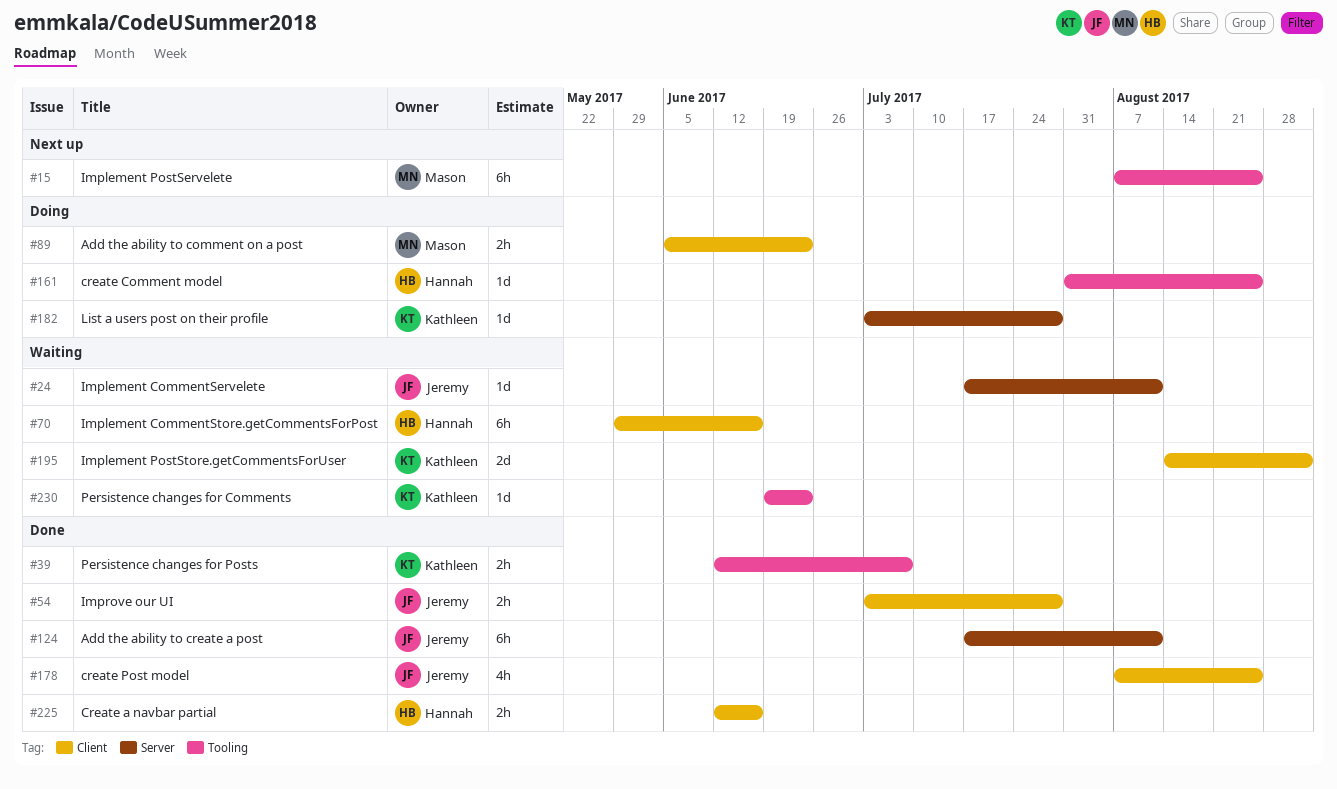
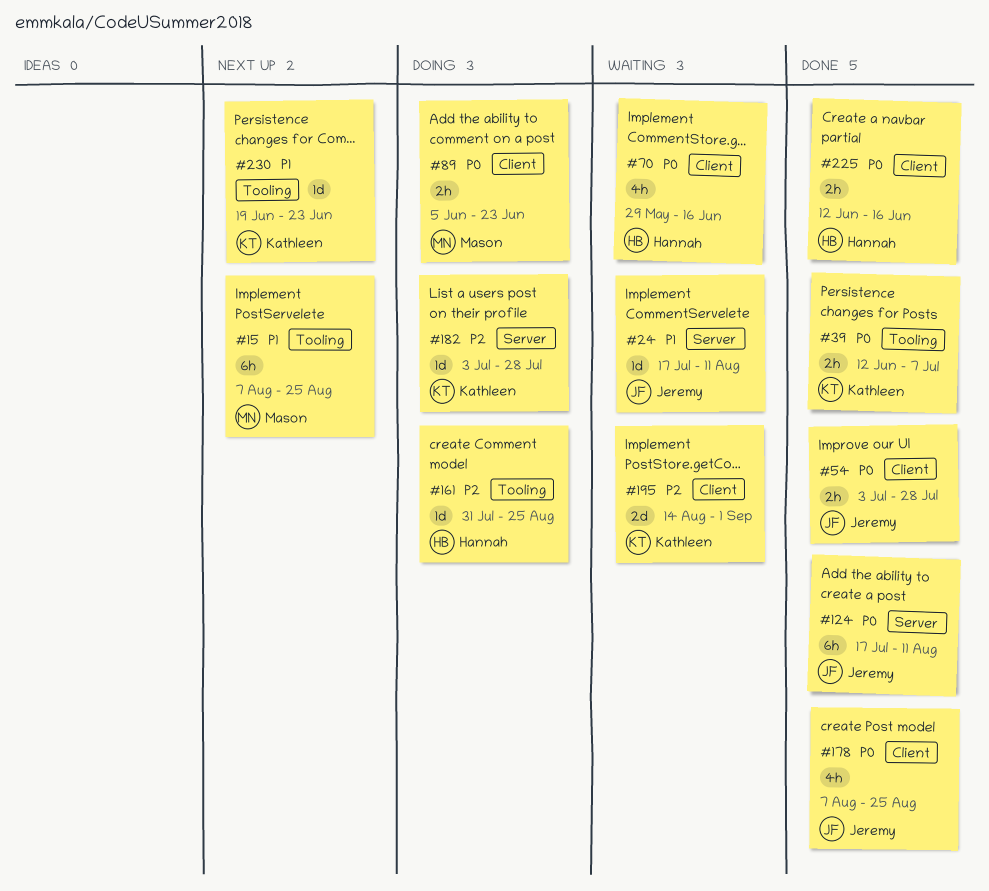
#70, estimate: 6h -> 4h
#230, status: Waiting -> Next up

